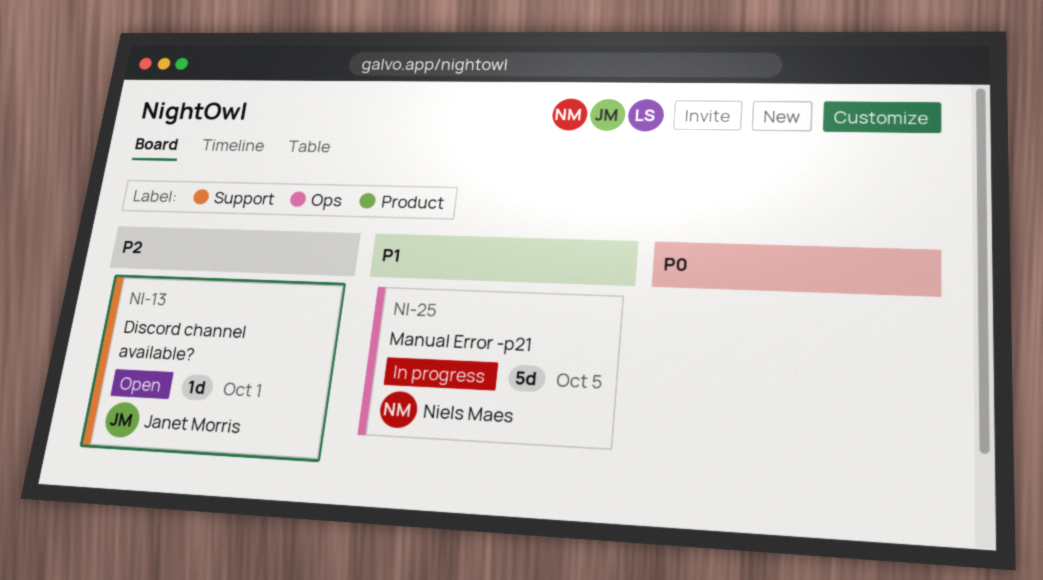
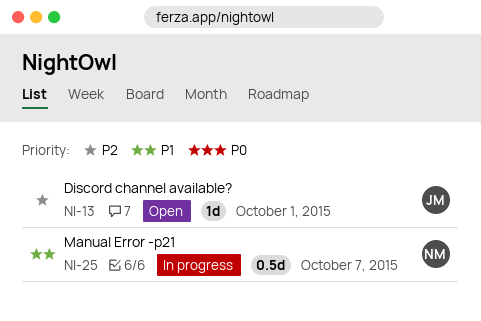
NI-25, estimate: 5d -> 0.5d
NI-25, due: Oct 5 -> Oct 7

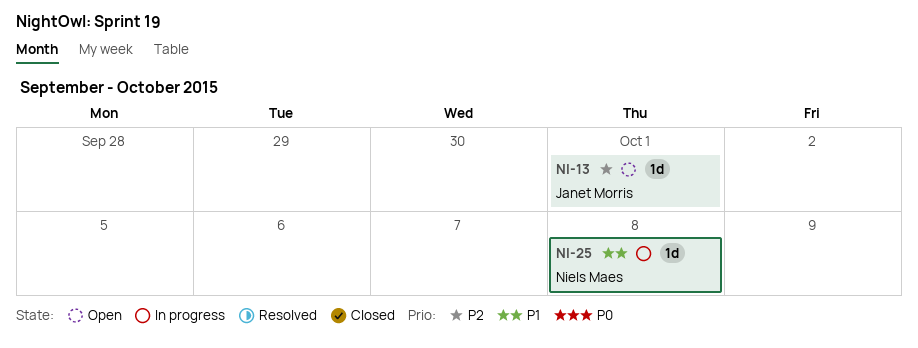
NI-25, estimate: 0.5d -> 1d
NI-25, due: Oct 7 -> Oct 8

